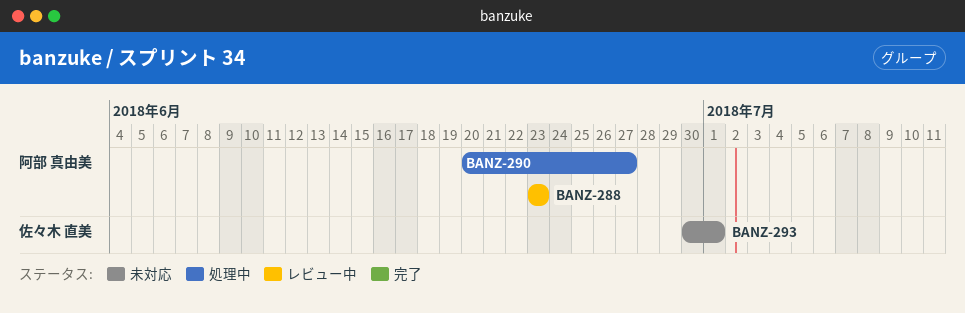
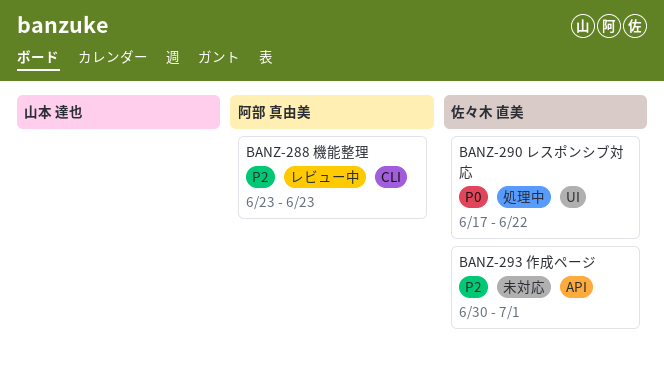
BANZ-290, owner: 阿部 真由美 -> 佐々木 直美
BANZ-290, start: Jun 20 -> Jun 17
BANZ-290, due: Jun 27 -> Jun 22

